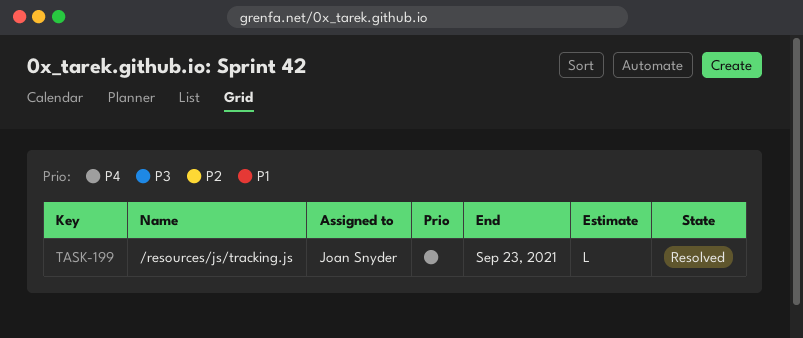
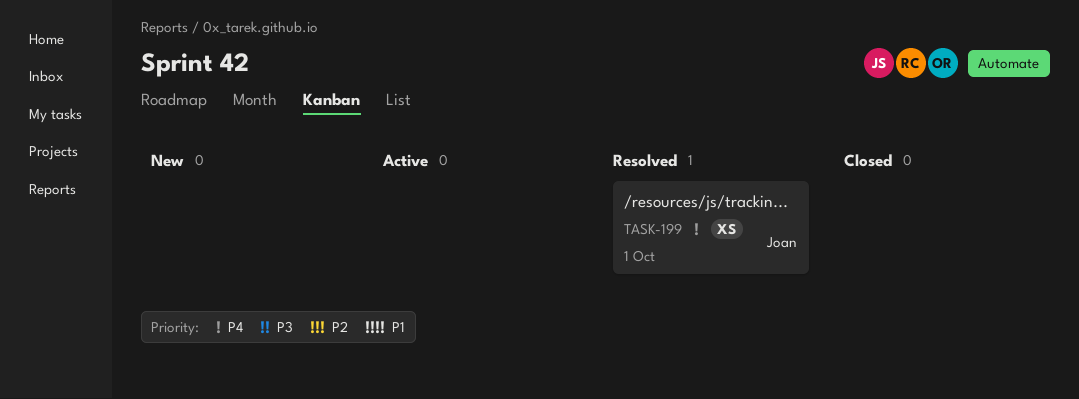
TASK-199, estimate: L -> XS
TASK-199, due: Sep 23 -> Oct 1

